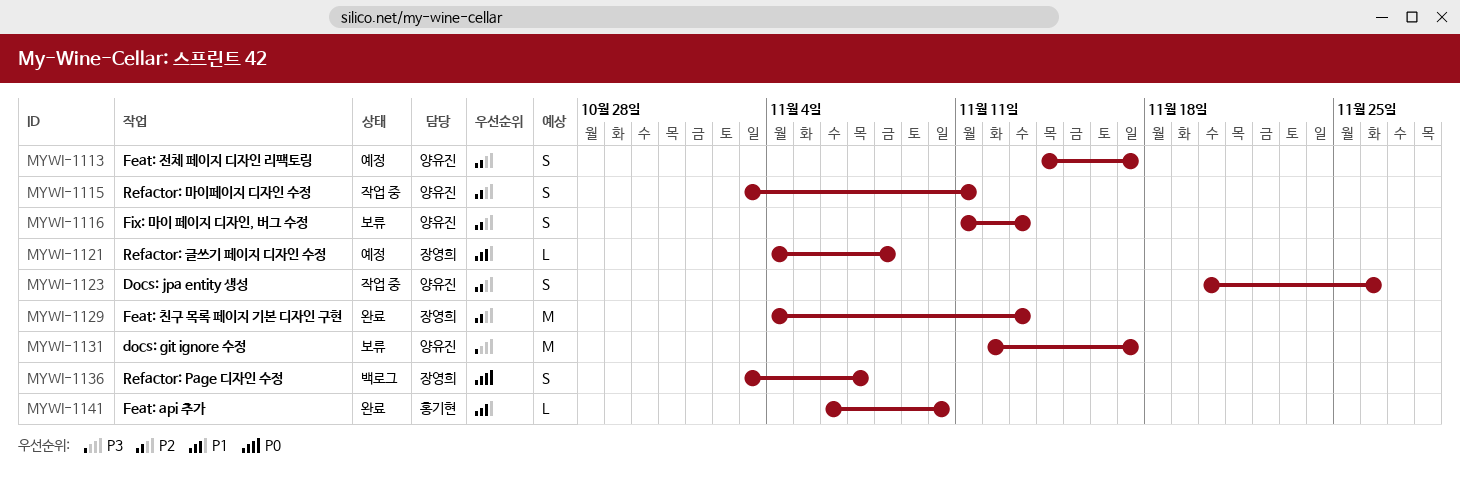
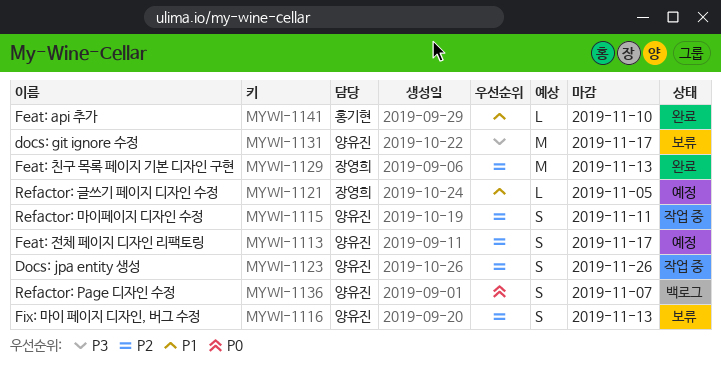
MYWI-1121, due: Nov 8 -> Nov 5
MYWI-1136, owner: 장영희 -> 양유진

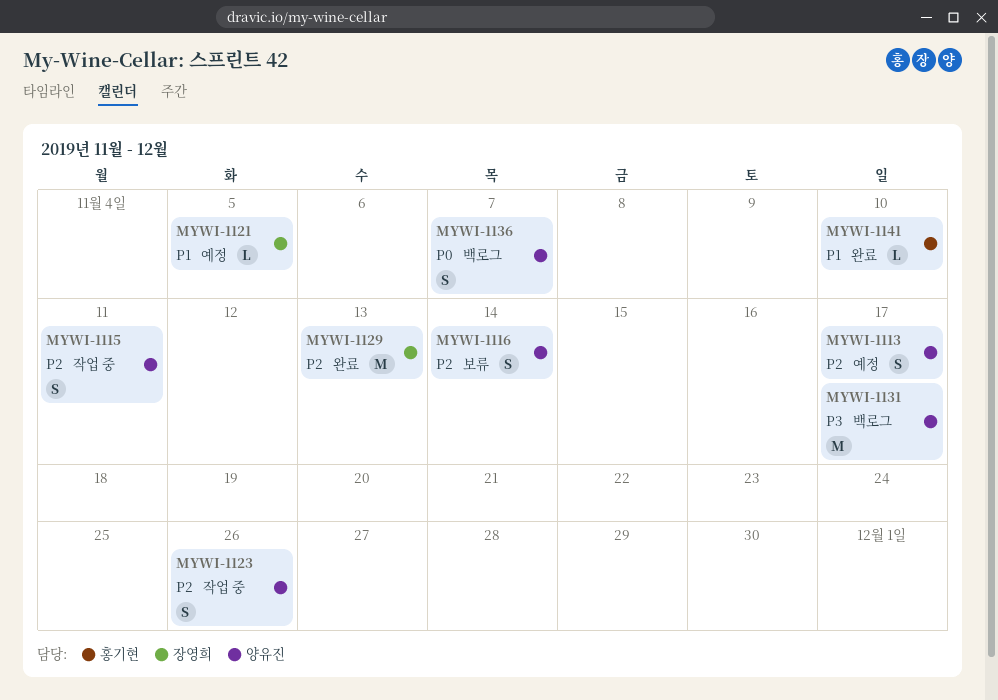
MYWI-1116, due: Nov 13 -> Nov 14
MYWI-1131, status: 보류 -> 백로그

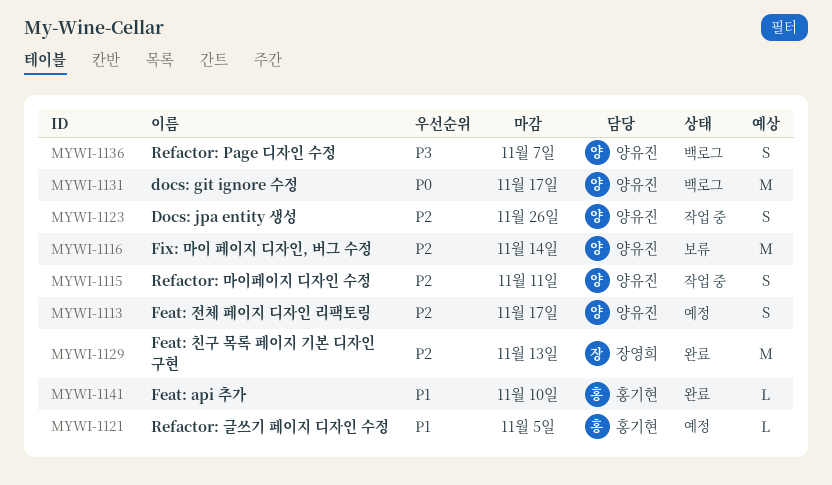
MYWI-1116, estimate: S -> M
MYWI-1121, owner: 장영희 -> 홍기현
MYWI-1131, priority: P3 -> P0
MYWI-1136, priority: P0 -> P3

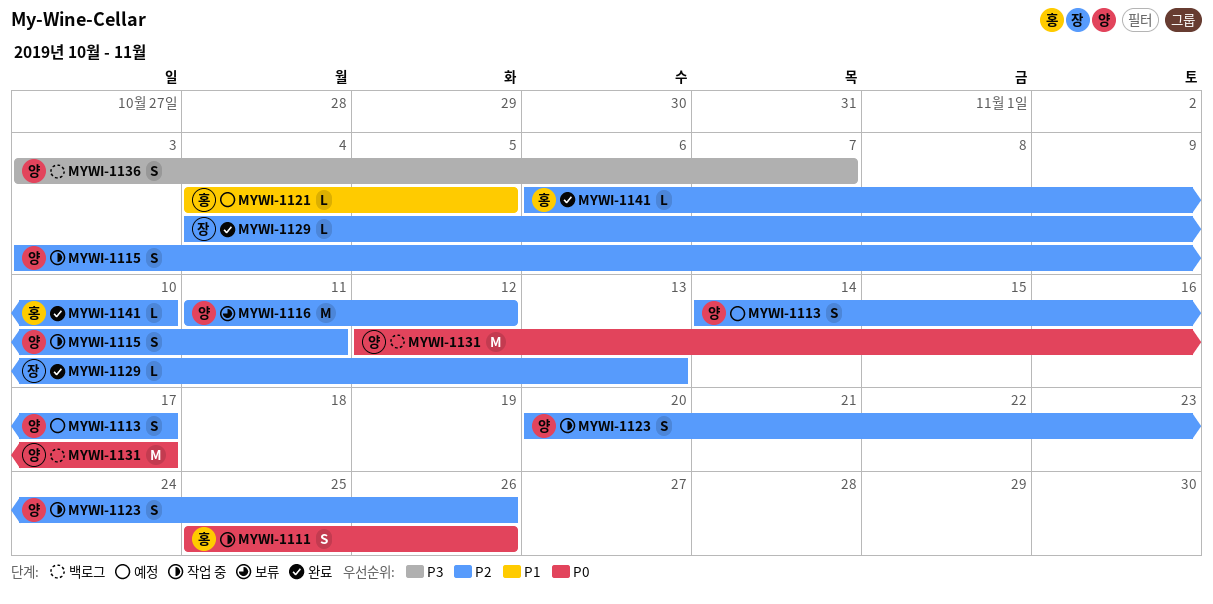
MYWI-1111: none -> present
MYWI-1116, due: Nov 14 -> Nov 12
MYWI-1129, estimate: M -> L
MYWI-1141, priority: P1 -> P2

